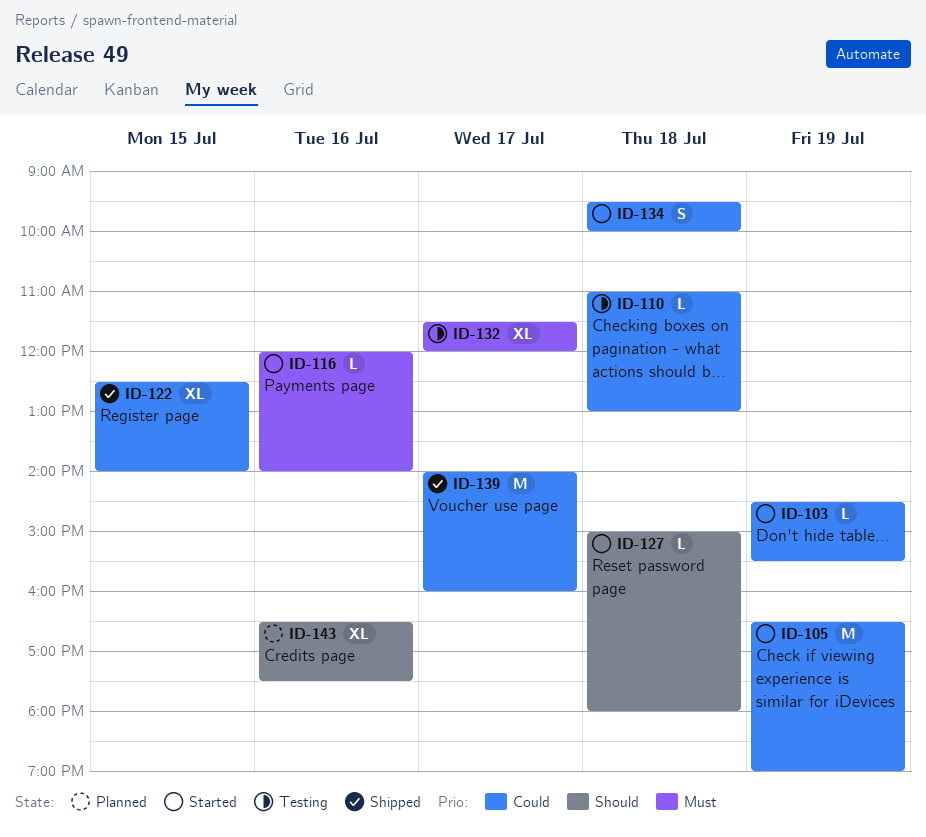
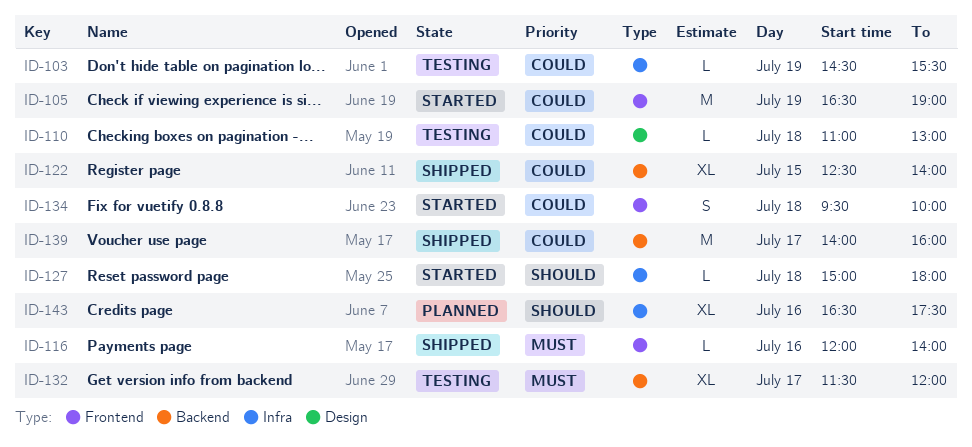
ID-103, status: Started -> Testing
ID-116, status: Started -> Shipped

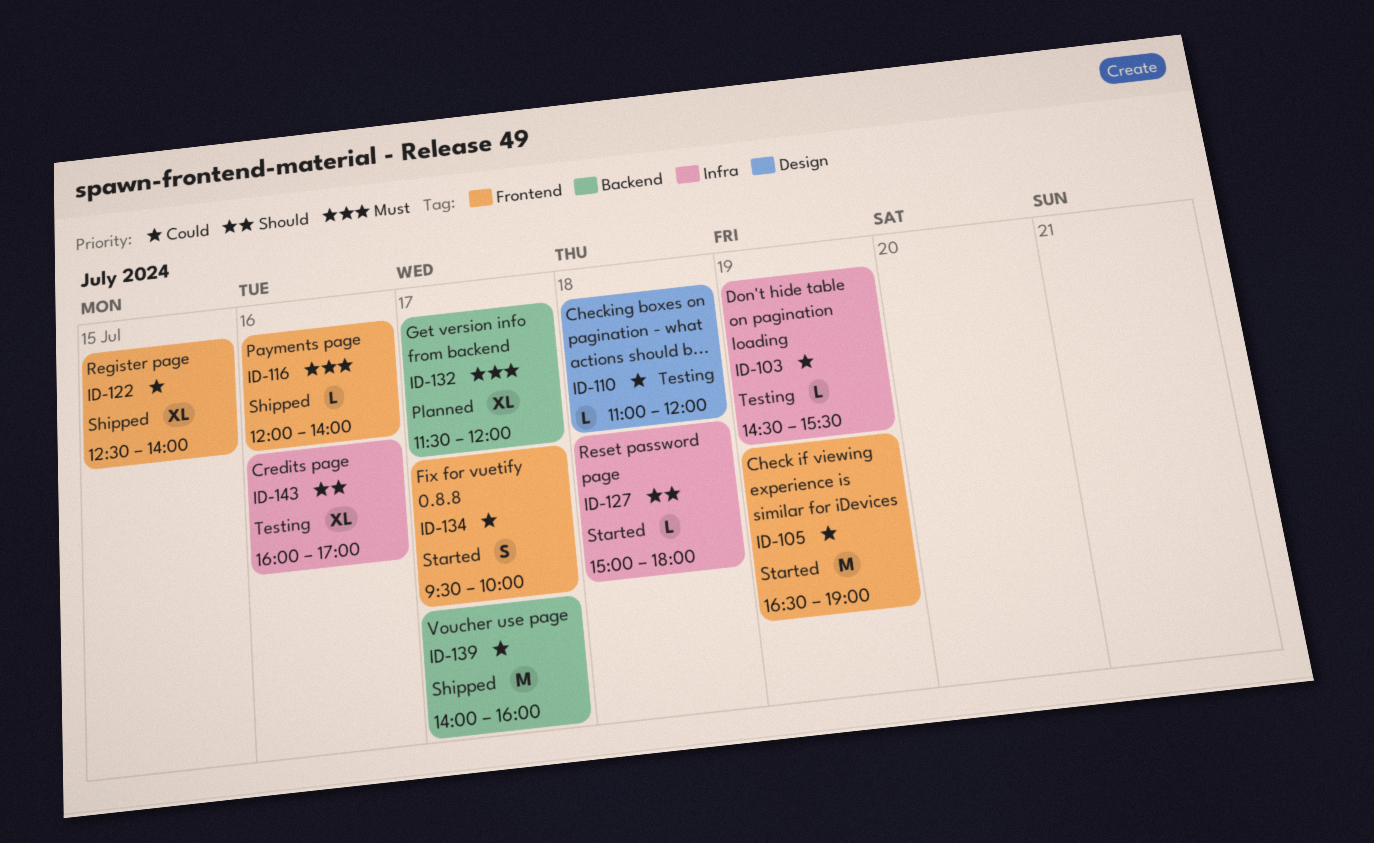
ID-110, ends: 13:00 -> 12:00
ID-122, label: Backend -> Frontend
ID-132, status: Testing -> Planned
ID-134, day: Jul 18 -> Jul 17
ID-143, status: Planned -> Testing
ID-143, begins: 16:30 -> 16:00
ID-143, ends: 17:30 -> 17:00

